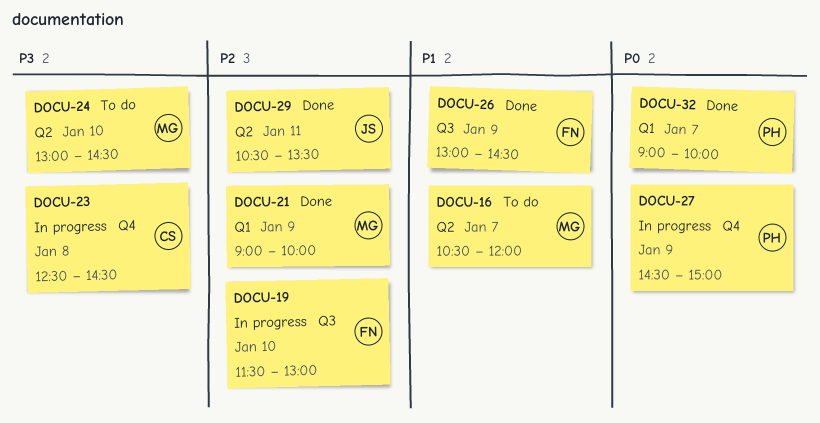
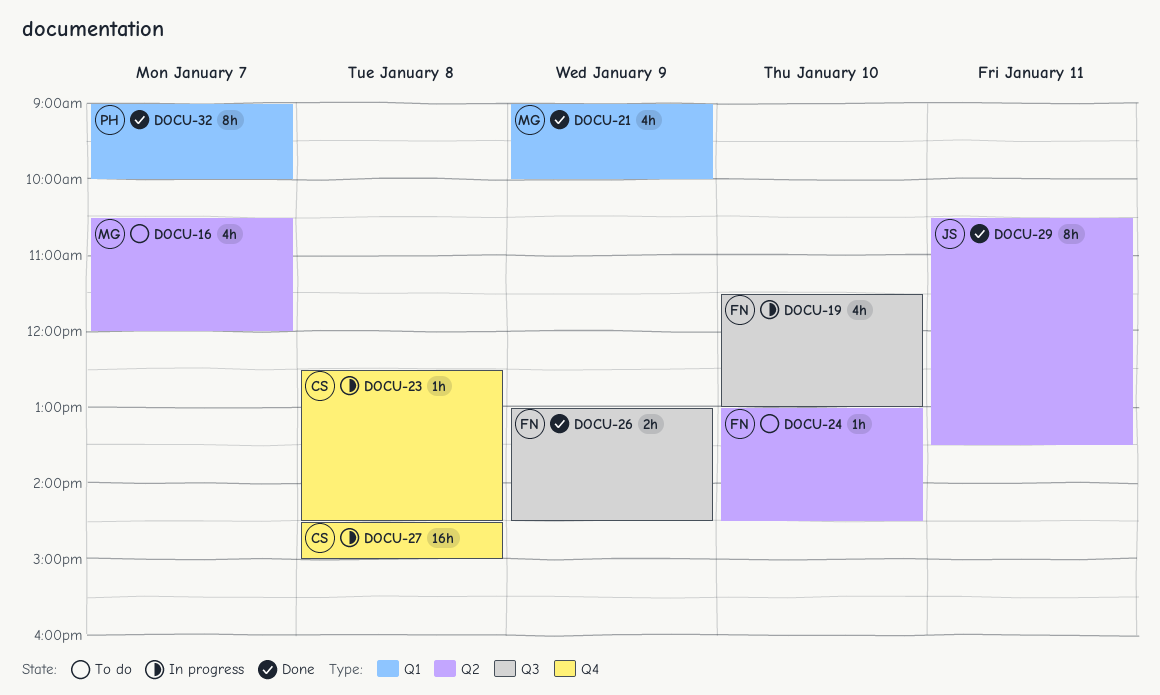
DOCU-24, owner: MG -> FN
DOCU-27, owner: PH -> CS
DOCU-27, day: Jan 9 -> Jan 8

